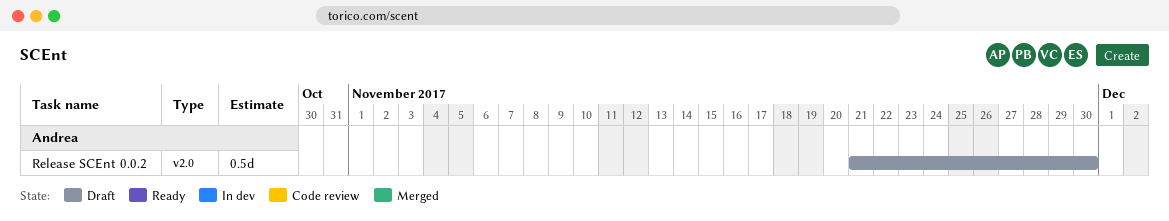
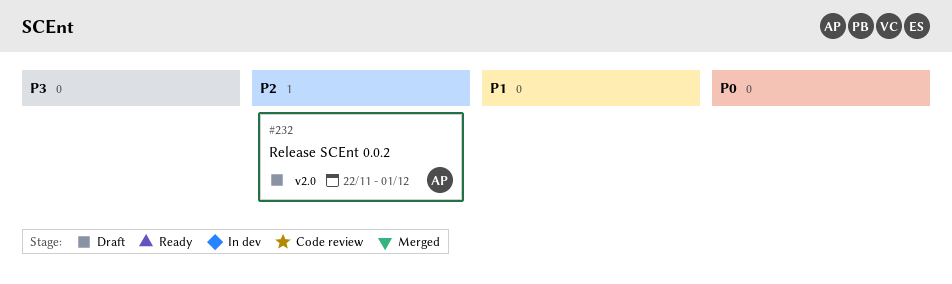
Release SCEnt 0.0.2, start: Nov 21 -> Nov 22
Release SCEnt 0.0.2, due: Nov 30 -> Dec 1

